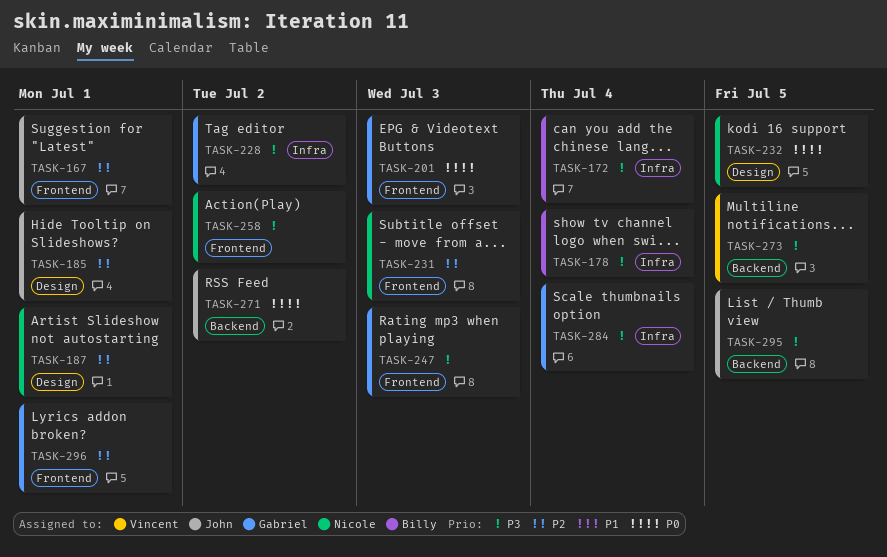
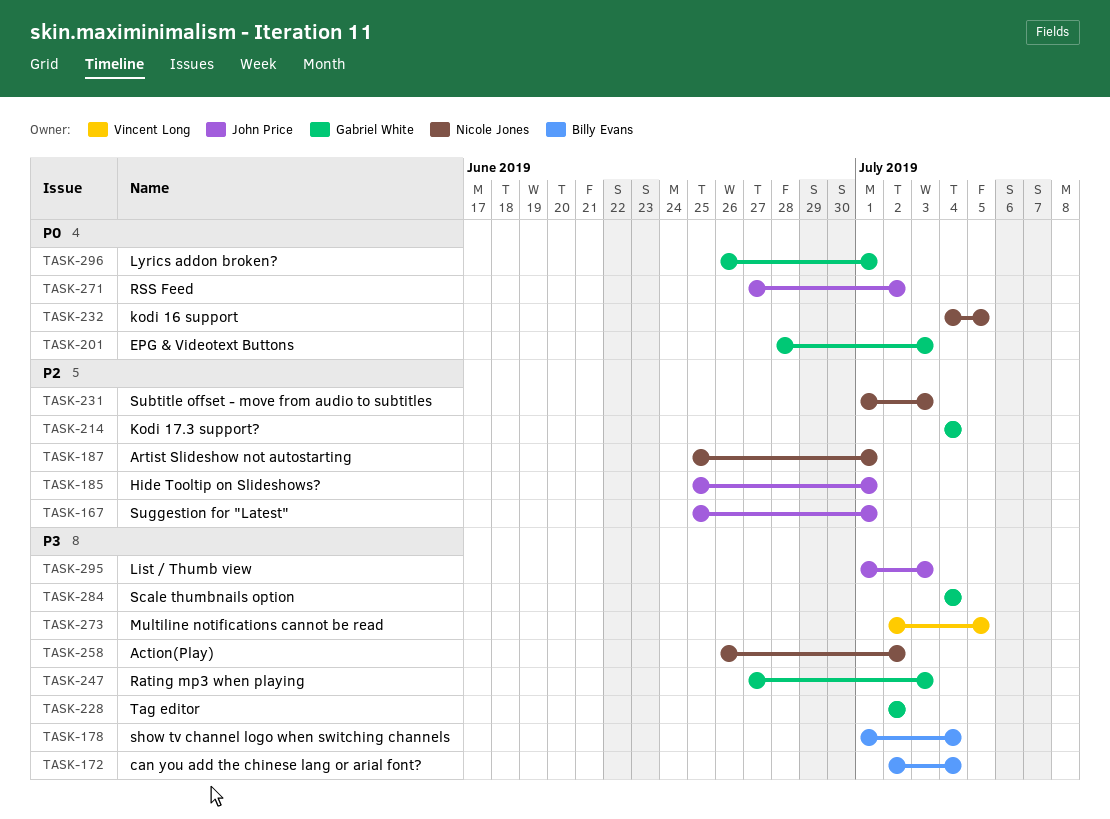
TASK-214: none -> present
TASK-295, due: Jul 5 -> Jul 3
TASK-296, priority: P2 -> P0

